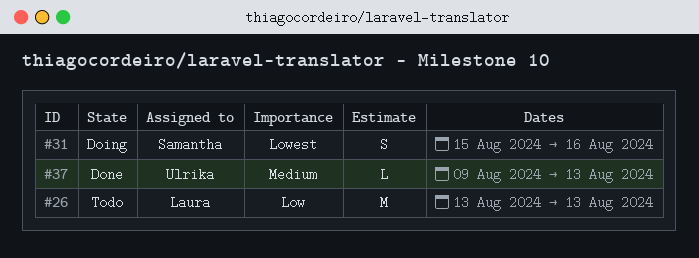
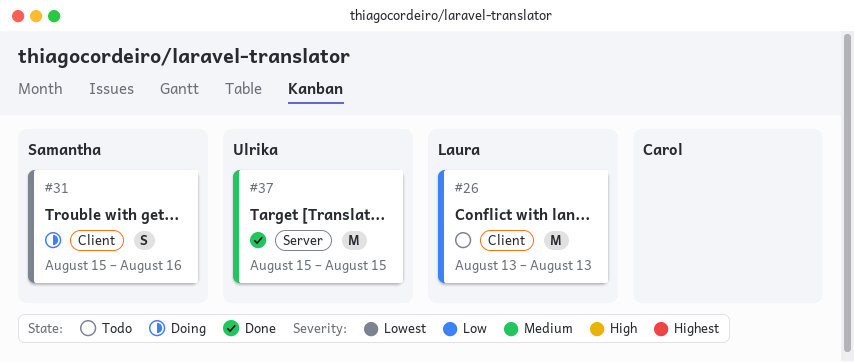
#37, estimate: L -> M
#37, start: Aug 9 -> Aug 15
#37, due: Aug 13 -> Aug 15

